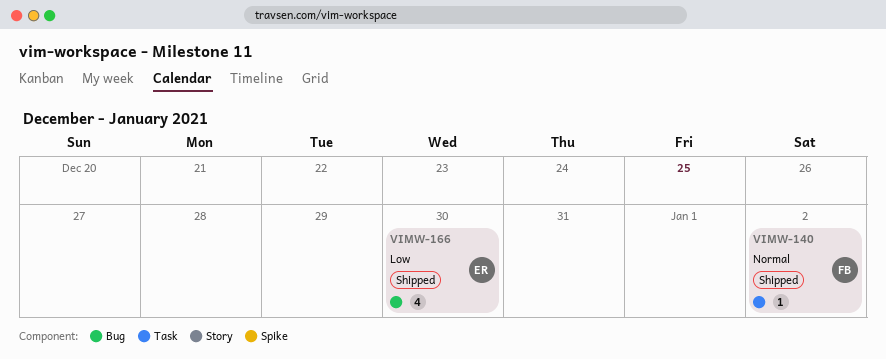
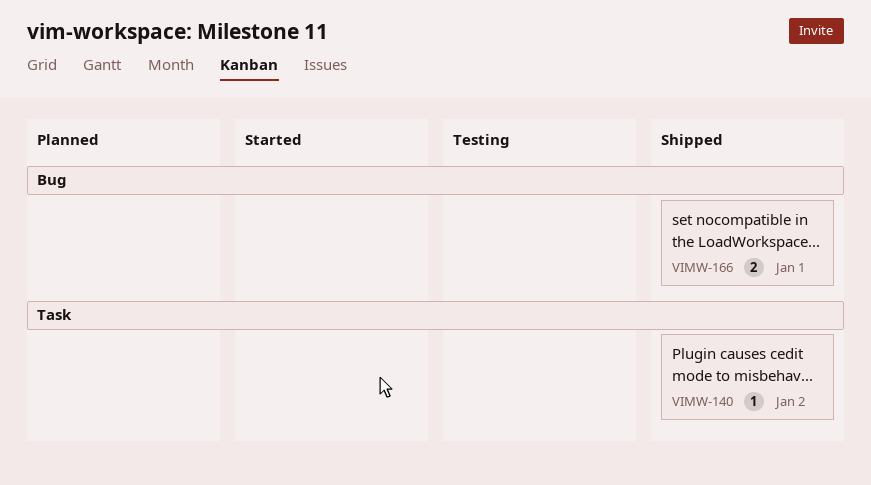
VIMW-166, estimate: 4 -> 2
VIMW-166, due: Dec 30 -> Jan 1

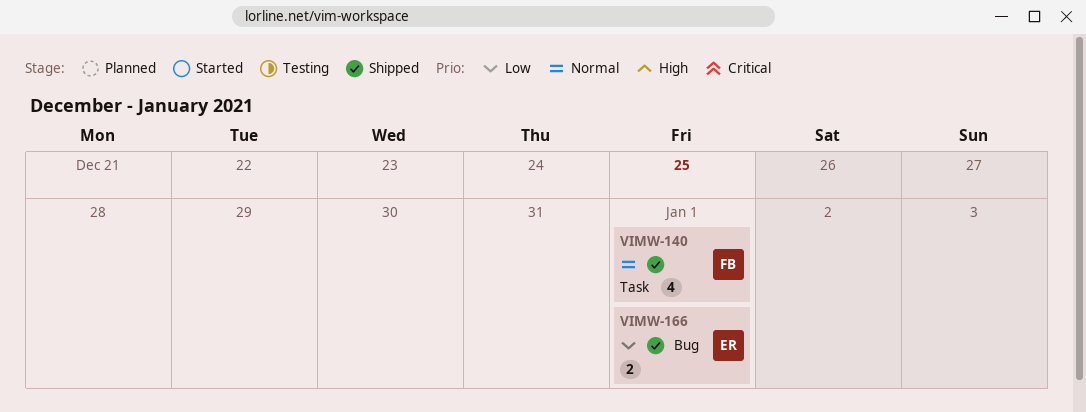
VIMW-140, estimate: 1 -> 4
VIMW-140, due: Jan 2 -> Jan 1

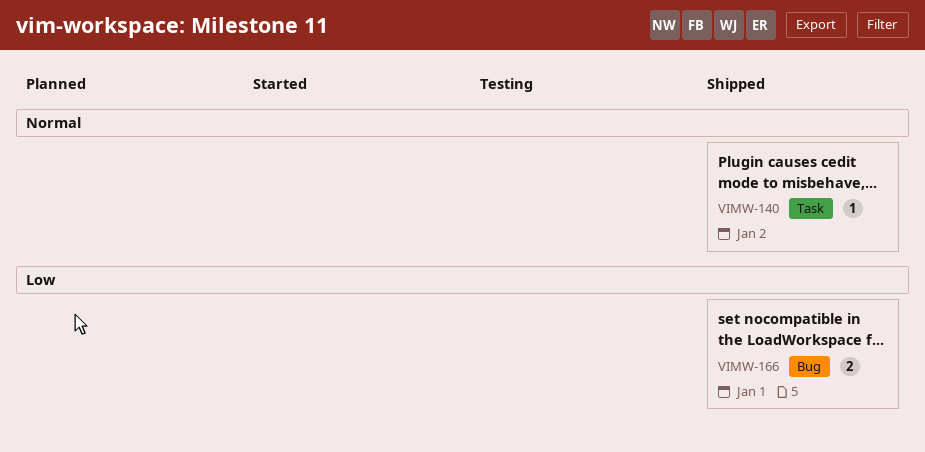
VIMW-140, estimate: 4 -> 1
VIMW-140, due: Jan 1 -> Jan 2

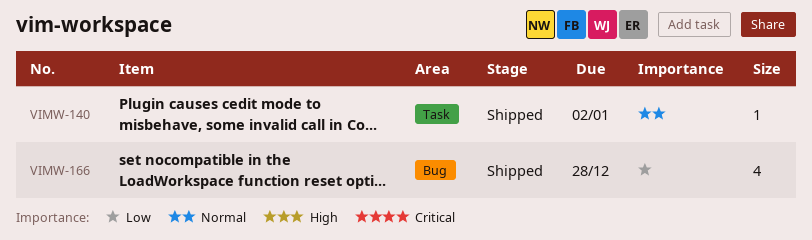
VIMW-166, estimate: 2 -> 4
VIMW-166, due: Jan 1 -> Dec 28

